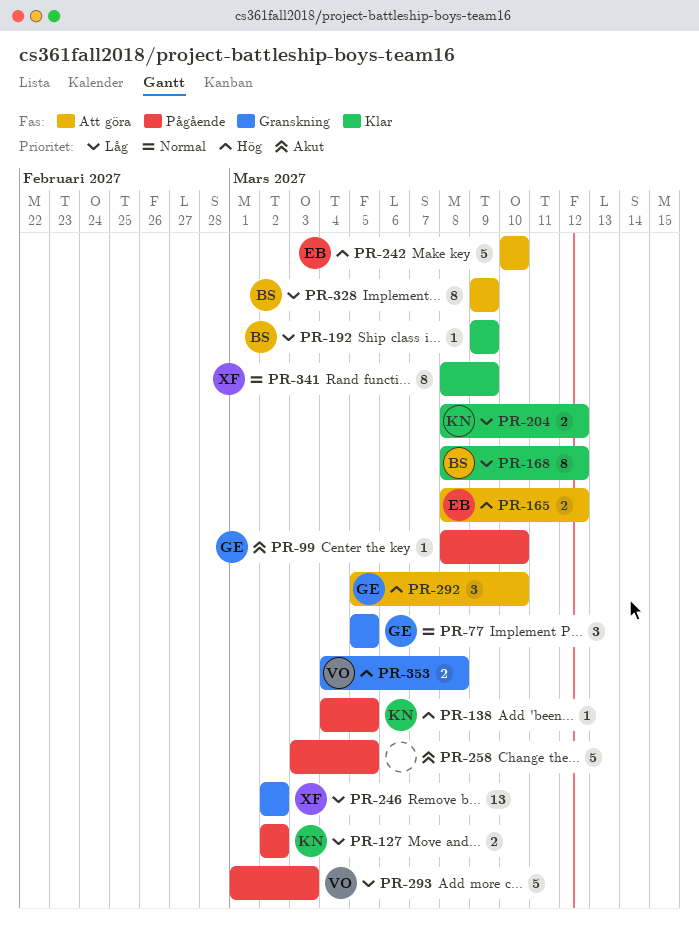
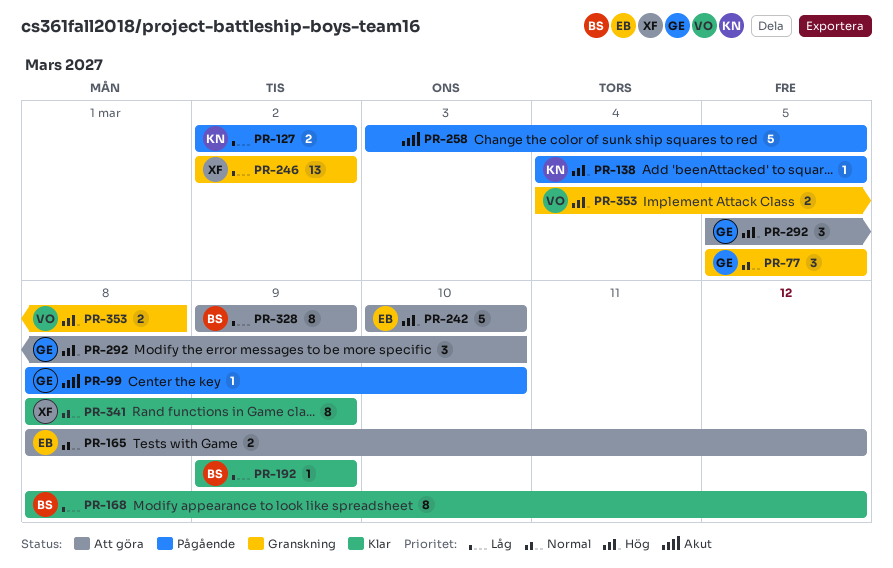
PR-165, priority: Hög -> Normal
PR-204: present -> none
PR-293: present -> none

